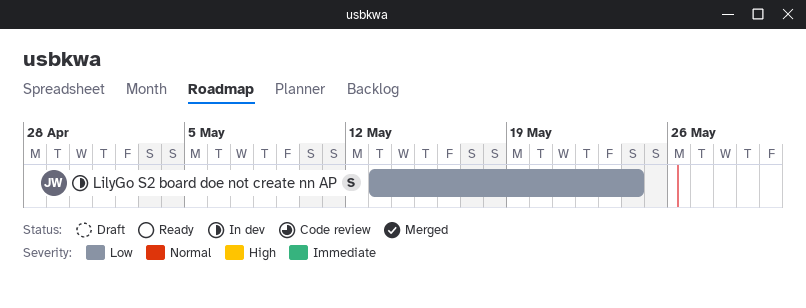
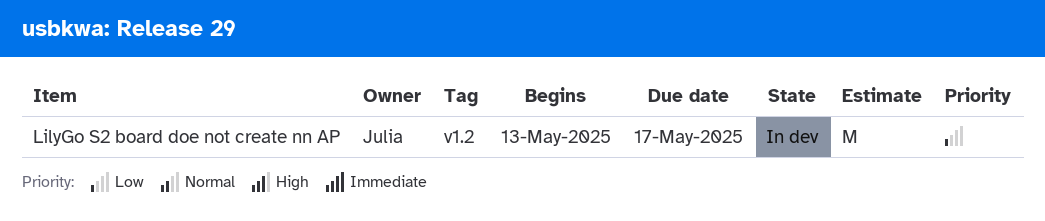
LilyGo S2 board doe not create nn AP, estimate: S -> M
LilyGo S2 board doe not create nn AP, due: May 24 -> May 17

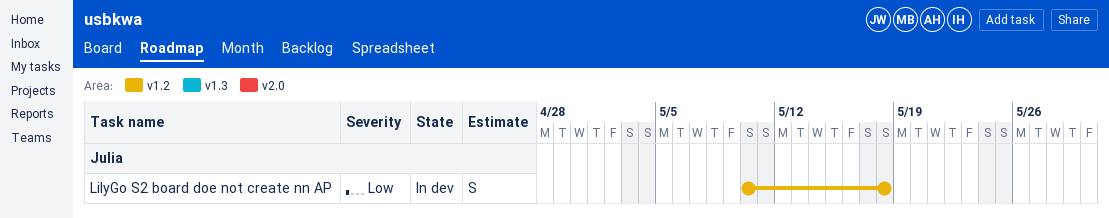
LilyGo S2 board doe not create nn AP, estimate: M -> S
LilyGo S2 board doe not create nn AP, start: May 13 -> May 10
LilyGo S2 board doe not create nn AP, due: May 17 -> May 18

